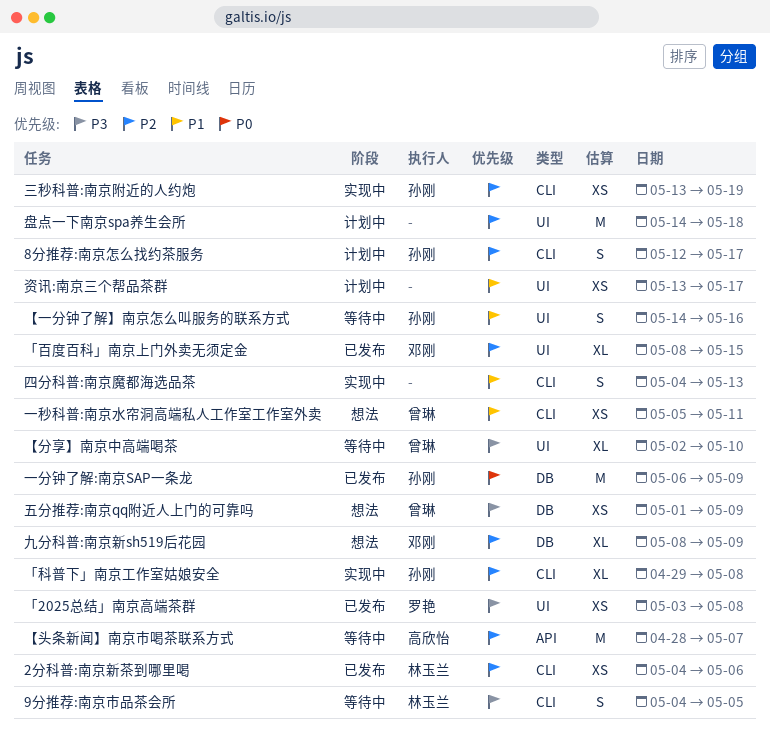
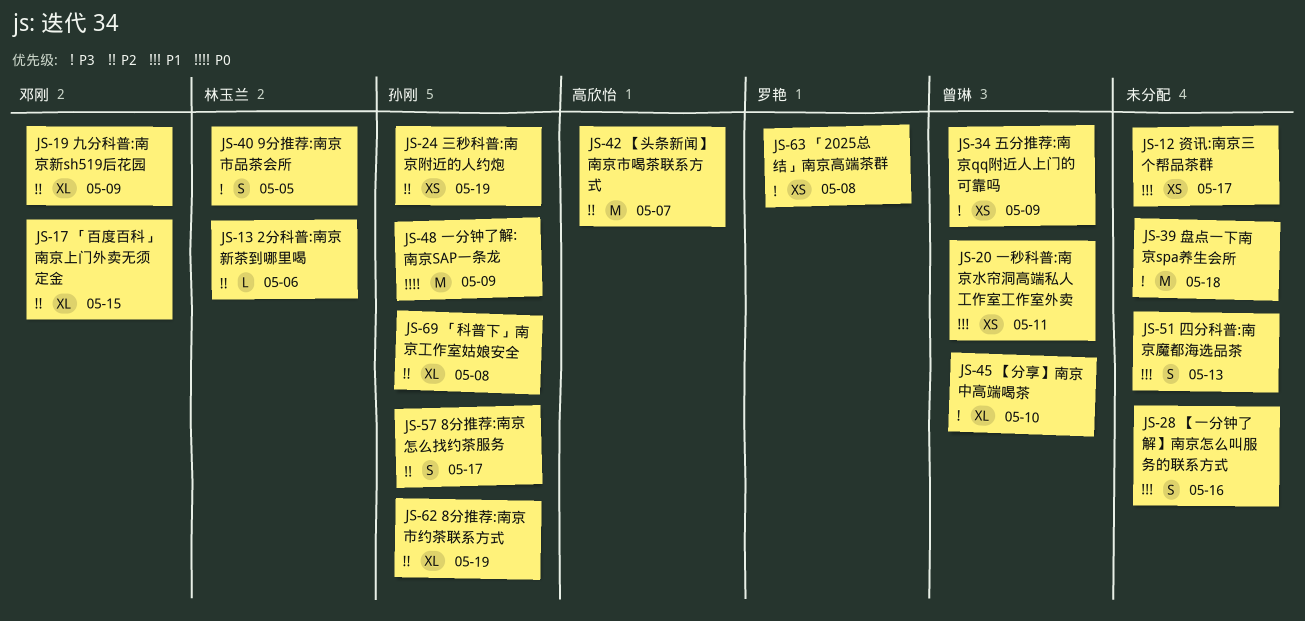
2分科普:南京新茶到哪里喝, estimate: XS -> L
8分推荐:南京市约茶联系方式: none -> present
【一分钟了解】南京怎么叫服务的联系方式, owner: 孙刚 -> none
盘点一下南京spa养生会所, priority: P2 -> P3

